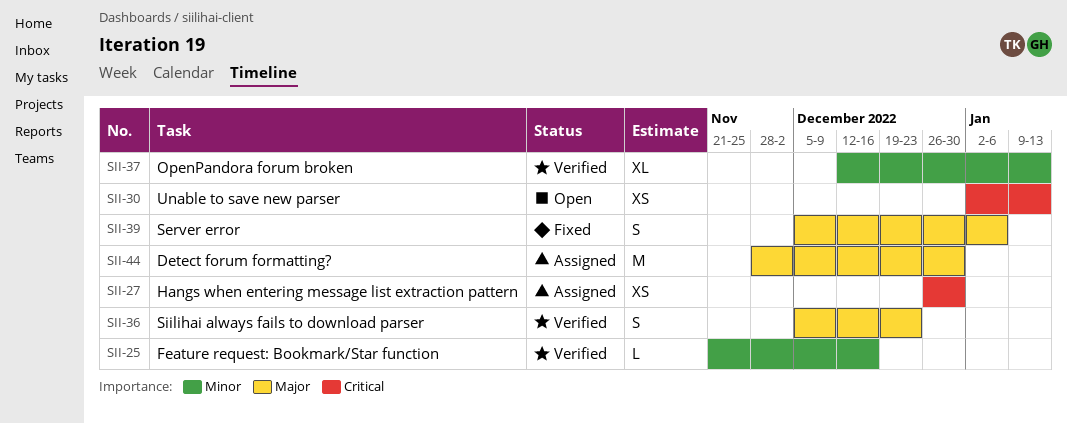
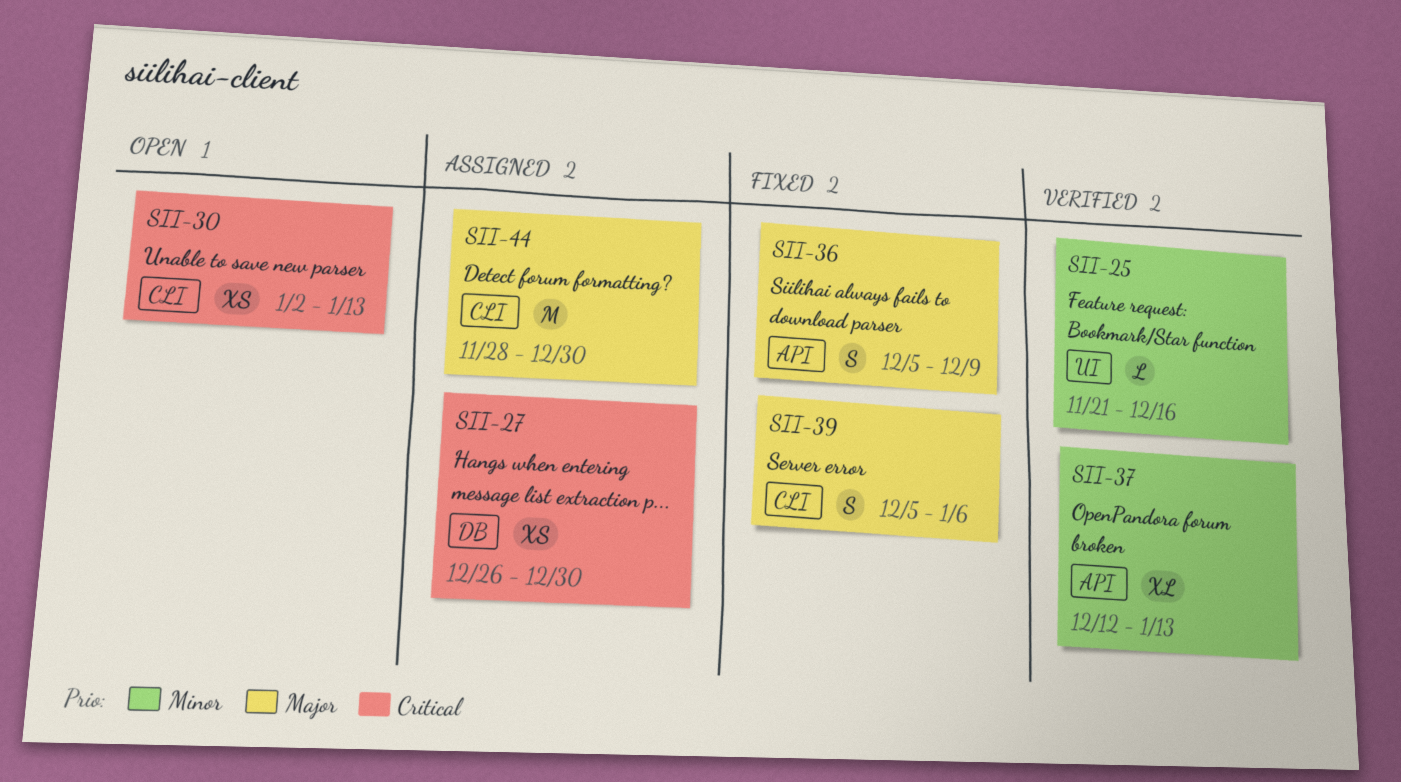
SII-36, status: Verified -> Fixed
SII-36, due: Dec 23 -> Dec 9

